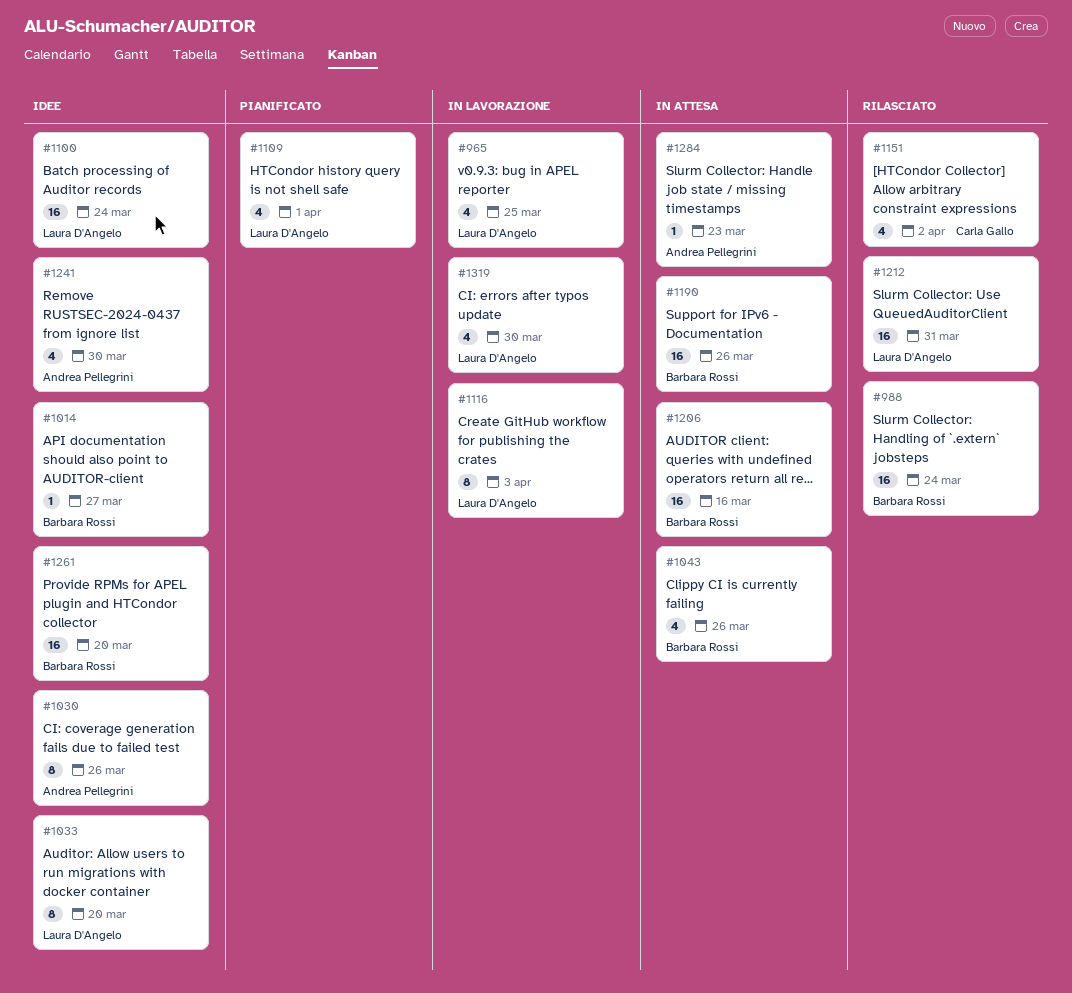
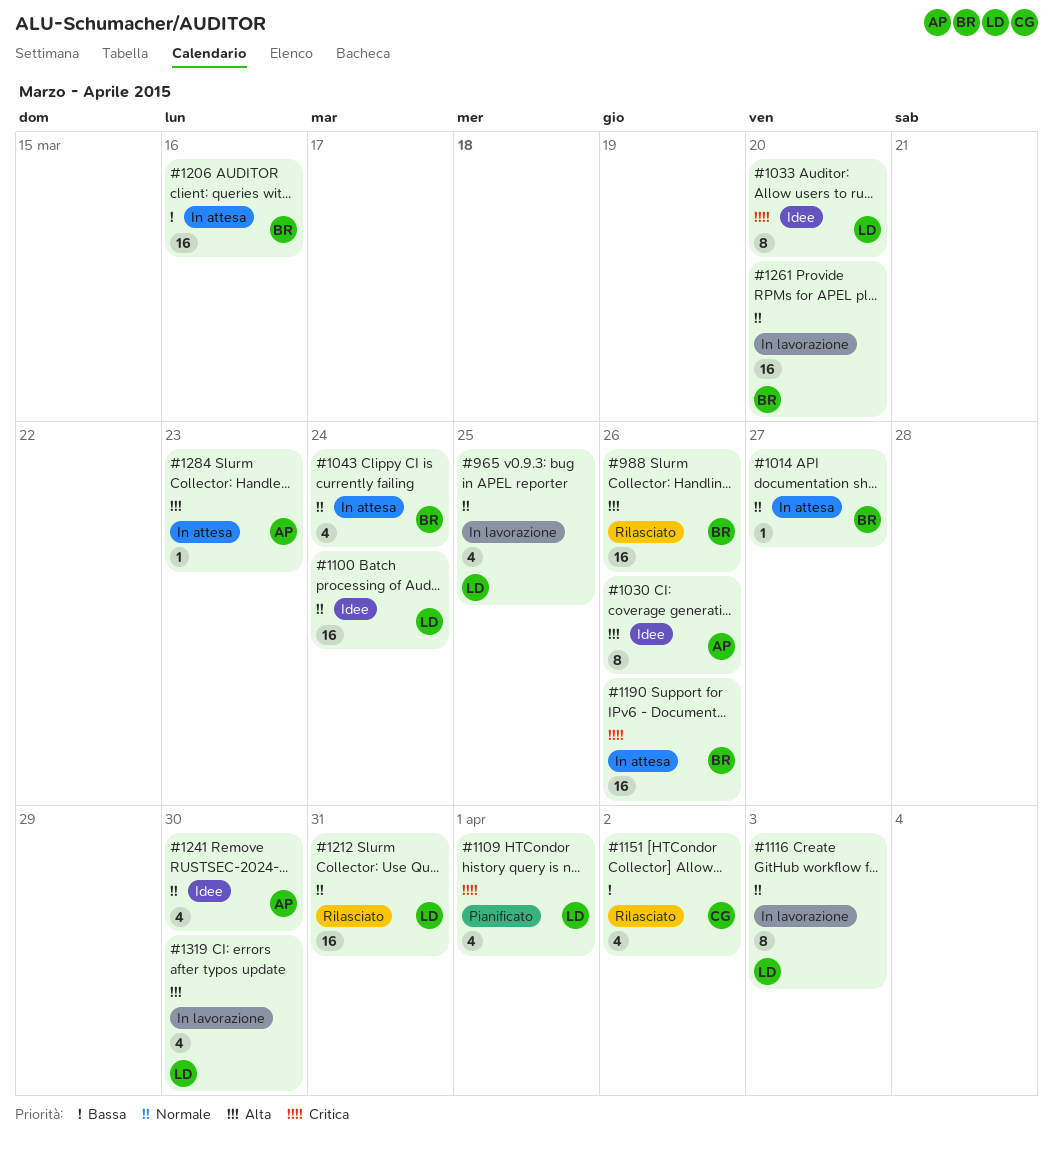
#988, due: Mar 24 -> Mar 26
#1014, status: Idee -> In attesa
#1043, due: Mar 26 -> Mar 24
#1261, status: Idee -> In lavorazione

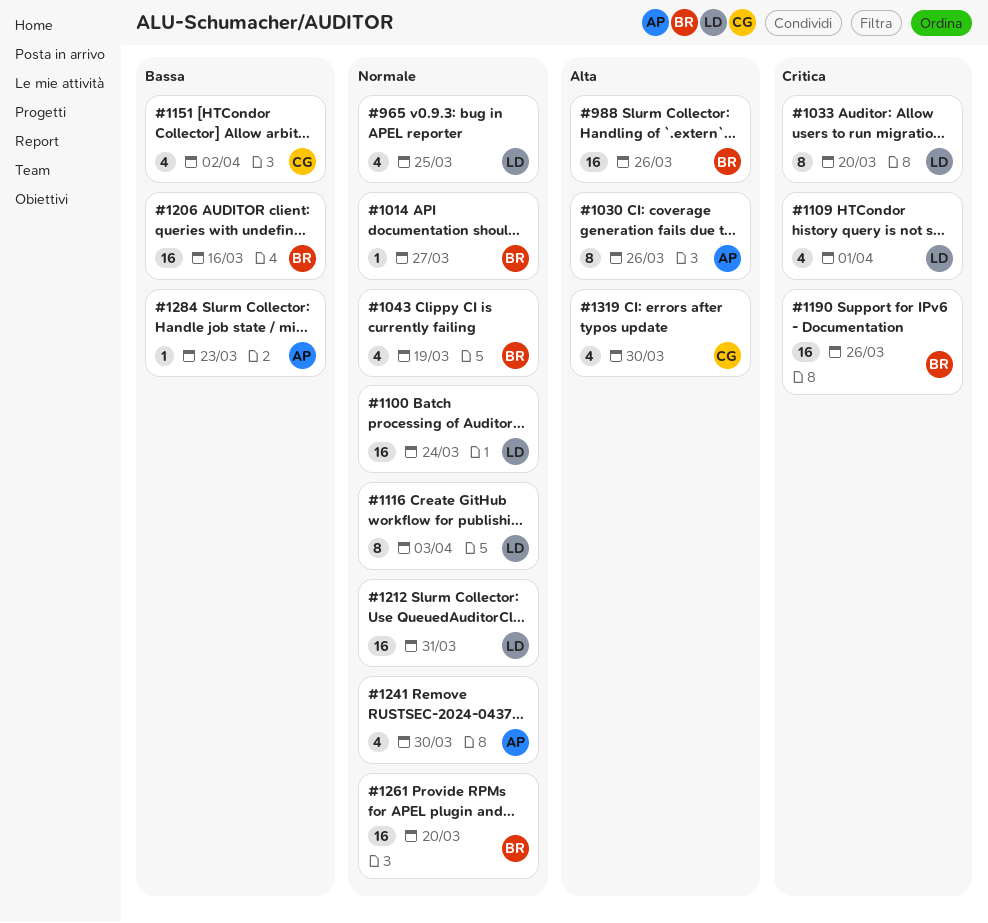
#1043, due: Mar 24 -> Mar 19
#1284, priority: Alta -> Bassa
#1319, owner: LD -> CG

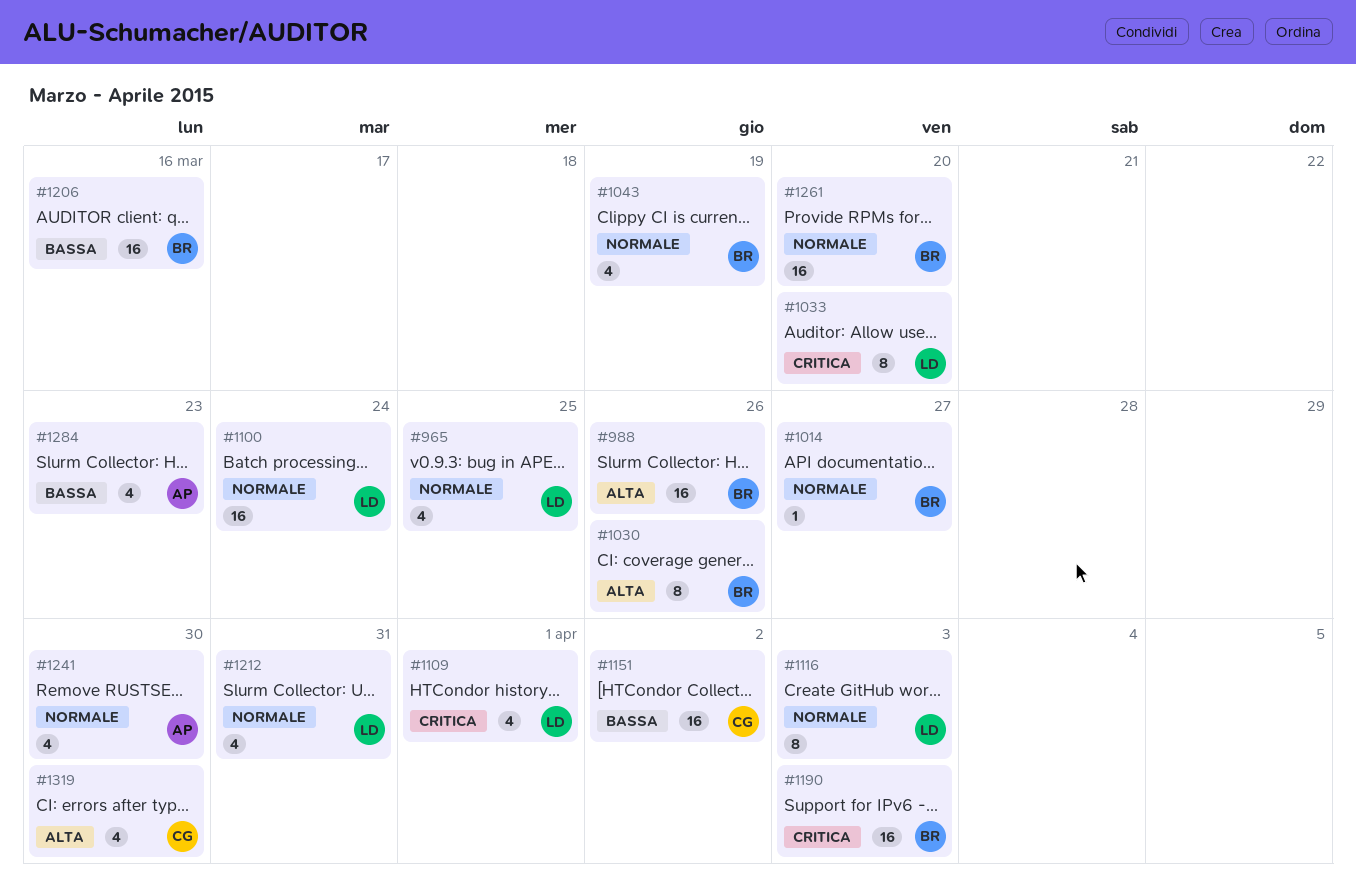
#1030, owner: AP -> BR
#1151, estimate: 4 -> 16
#1190, due: Mar 26 -> Apr 3
#1212, estimate: 16 -> 4
#1284, estimate: 1 -> 4

